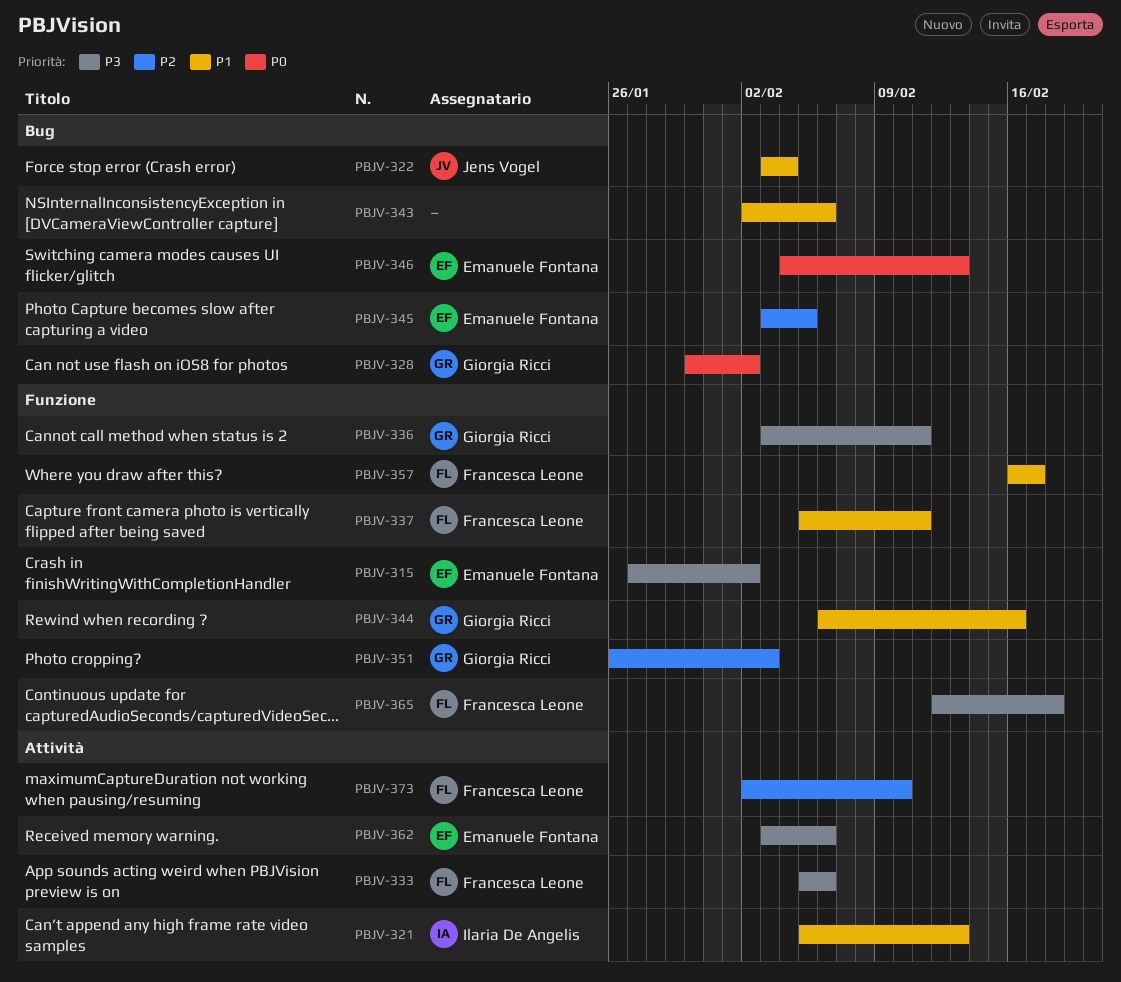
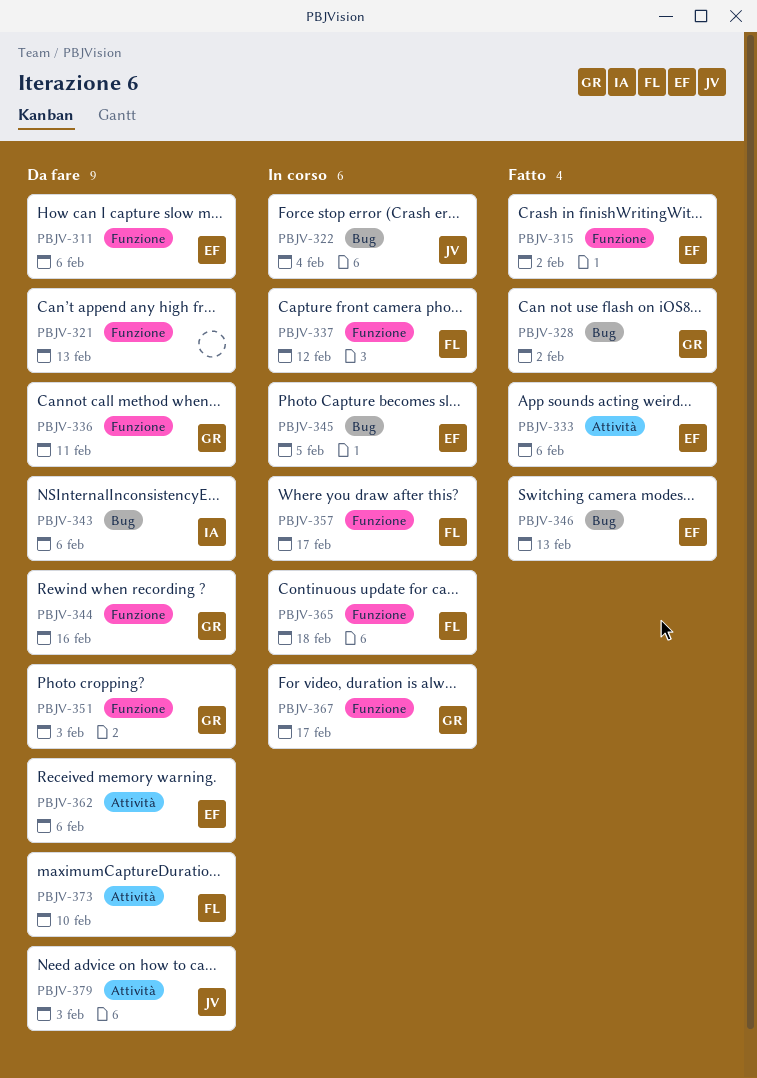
PBJV-311: none -> present
PBJV-321, owner: Ilaria De Angelis -> none
PBJV-321, label: Attività -> Funzione
PBJV-333, owner: Francesca Leone -> Emanuele Fontana
PBJV-337, due: Feb 11 -> Feb 12
PBJV-343, owner: none -> Ilaria De Angelis
PBJV-367: none -> present
PBJV-379: none -> present

